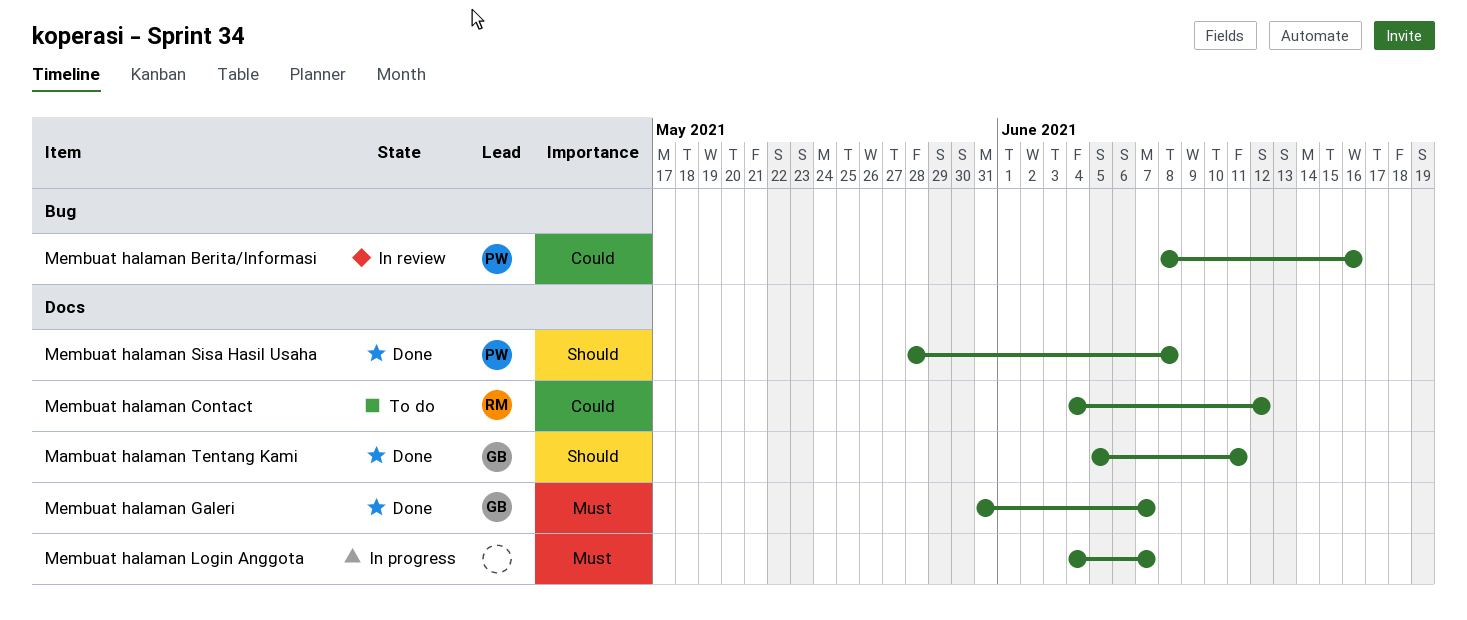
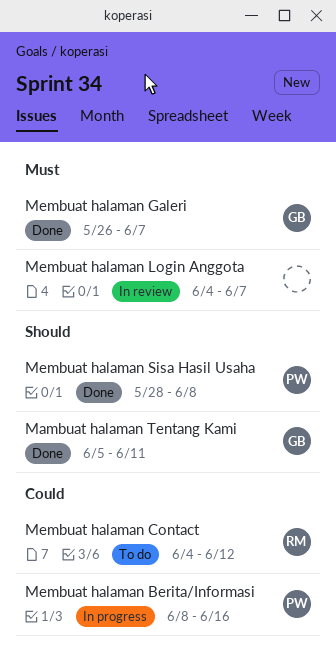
Membuat halaman Berita/Informasi, status: In review -> In progress
Membuat halaman Galeri, start: May 31 -> May 26
Membuat halaman Login Anggota, status: In progress -> In review

